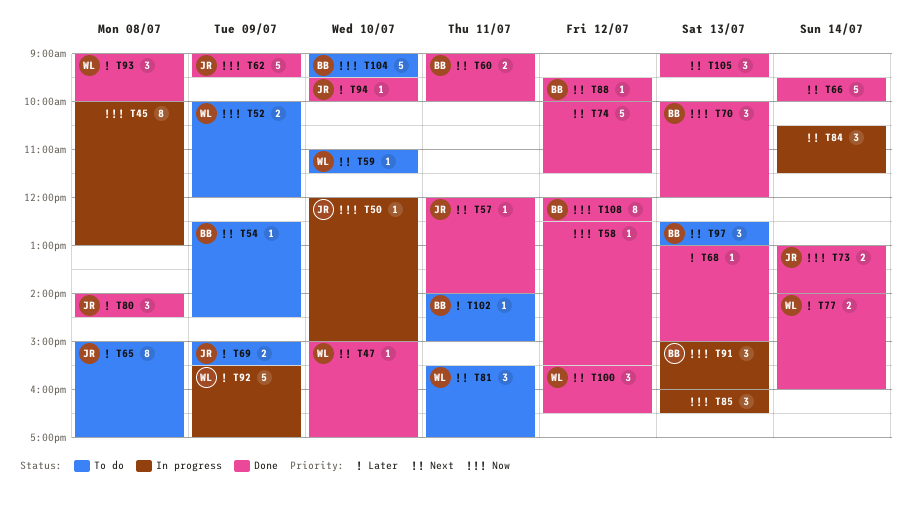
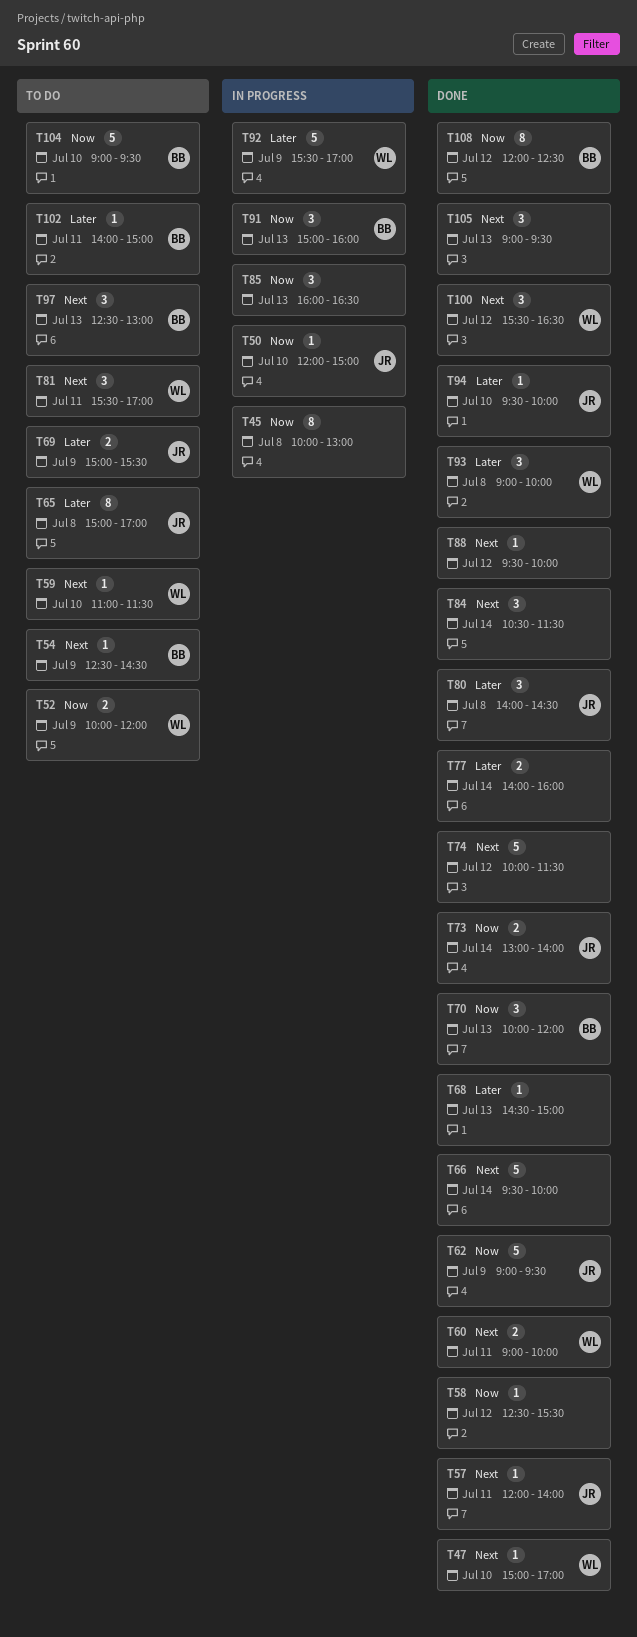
T60, owner: BB -> WL
T68, begins: 13:00 -> 14:30
T77, owner: WL -> none
T84, status: In progress -> Done
T88, owner: BB -> none

